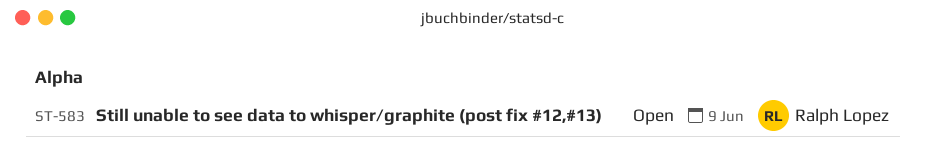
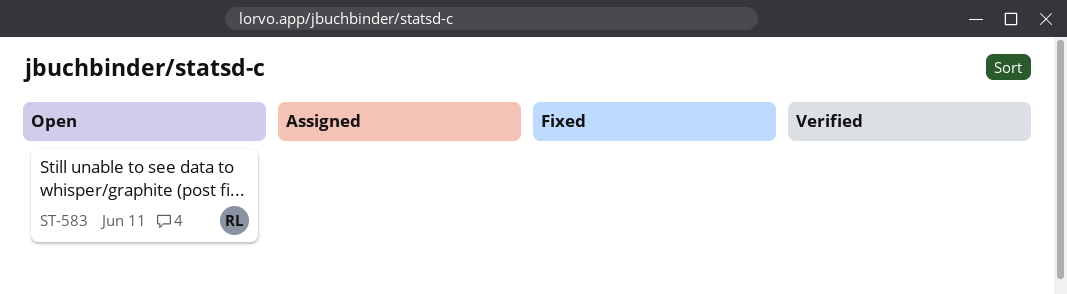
ST-583, due: Jun 9 -> Jun 11

